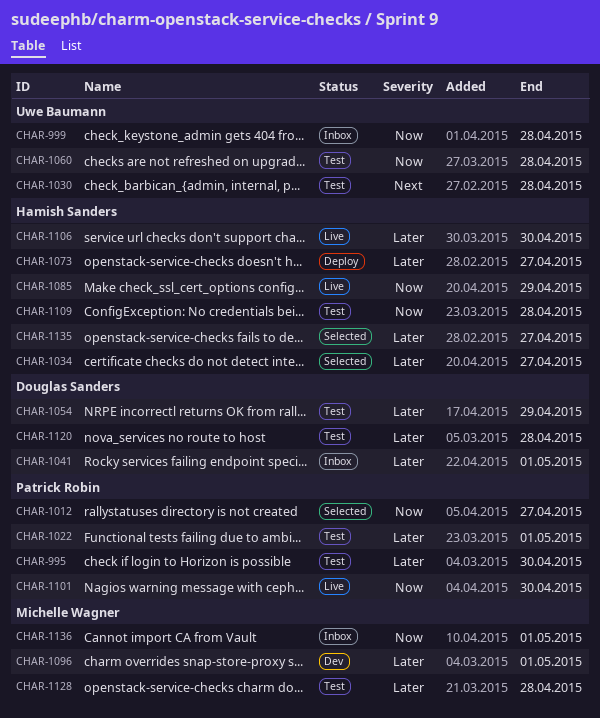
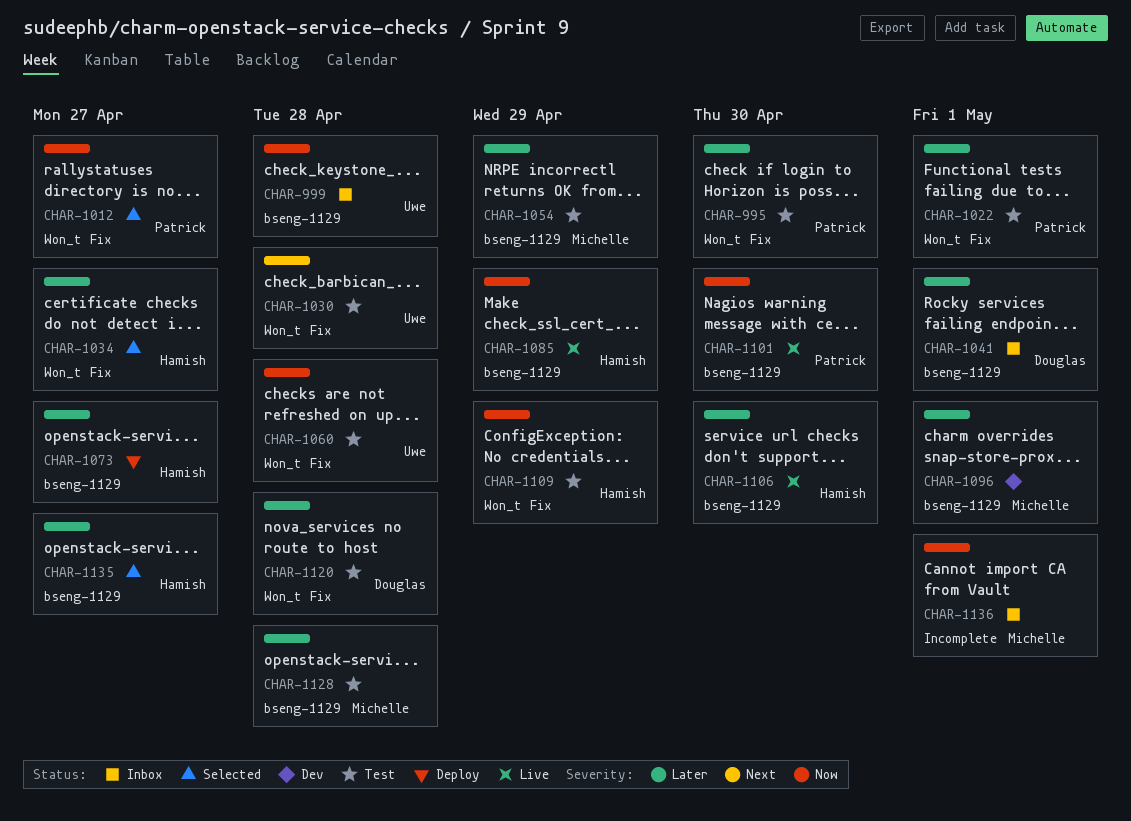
CHAR-1054, owner: Douglas Sanders -> Michelle Wagner
CHAR-1109, due: Apr 28 -> Apr 29

